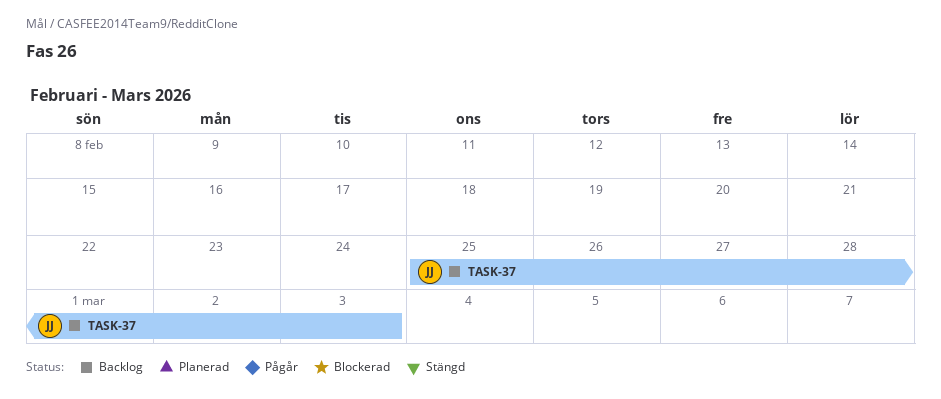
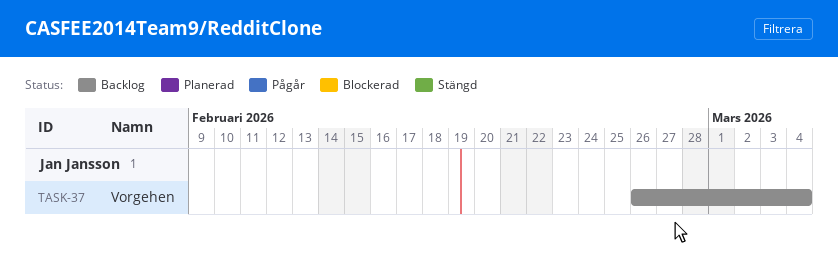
TASK-37, start: Feb 25 -> Feb 26
TASK-37, due: Mar 3 -> Mar 4

